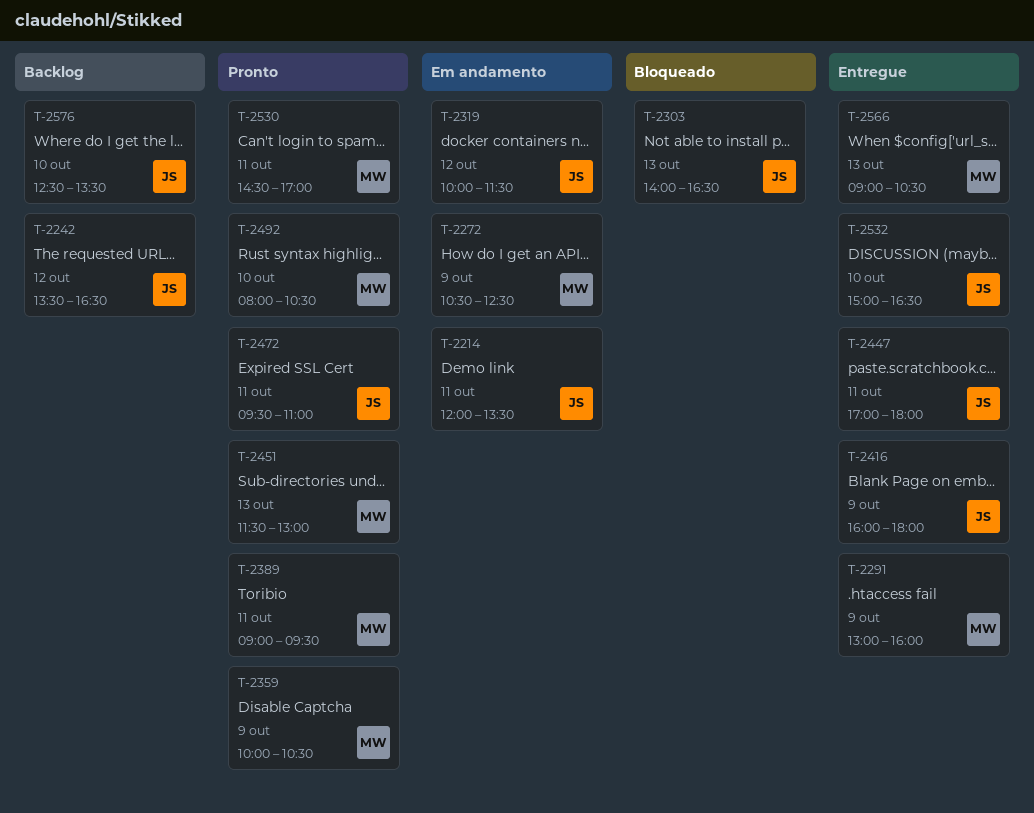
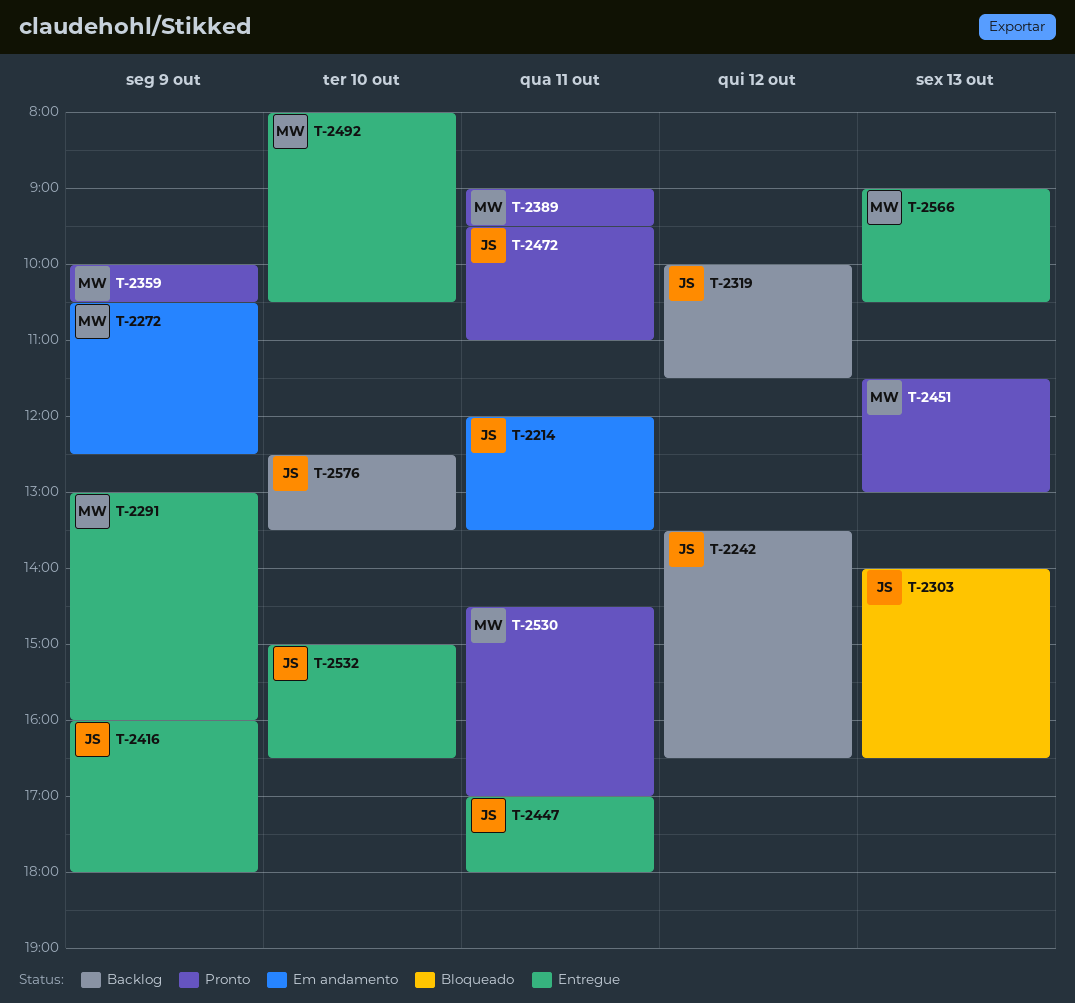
T-2319, status: Em andamento -> Backlog
T-2492, status: Pronto -> Entregue

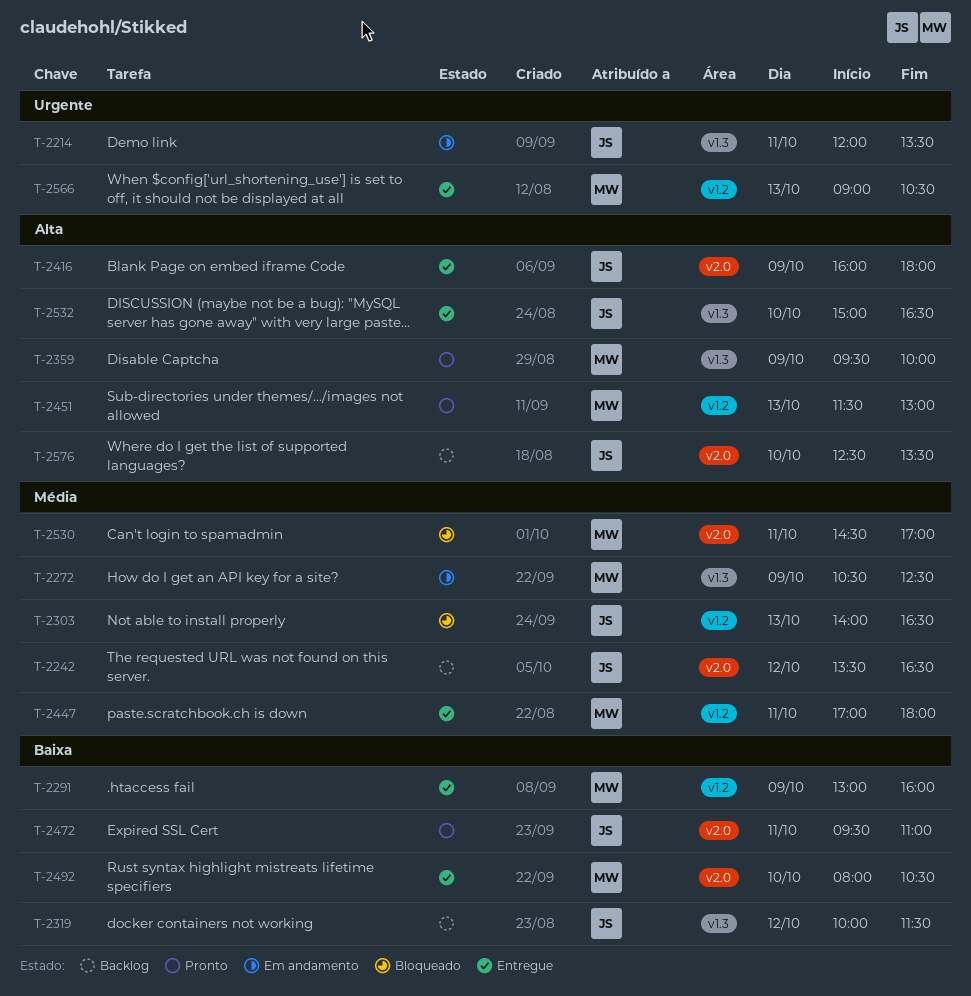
T-2359, begins: 10:00 -> 09:30
T-2359, ends: 10:30 -> 10:00
T-2389: present -> none
T-2447, owner: JS -> MW
T-2530, status: Pronto -> Bloqueado

